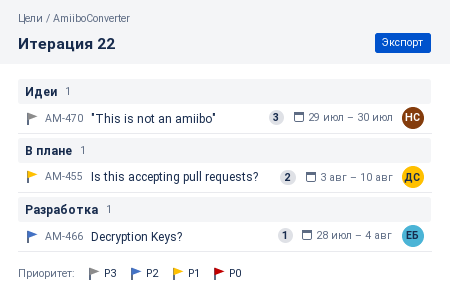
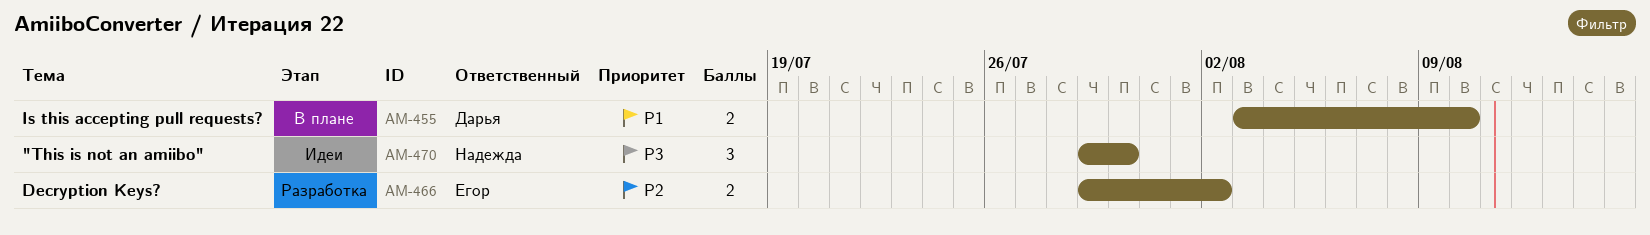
AM-466, estimate: 1 -> 2
AM-466, start: Jul 28 -> Jul 29
AM-466, due: Aug 4 -> Aug 2

